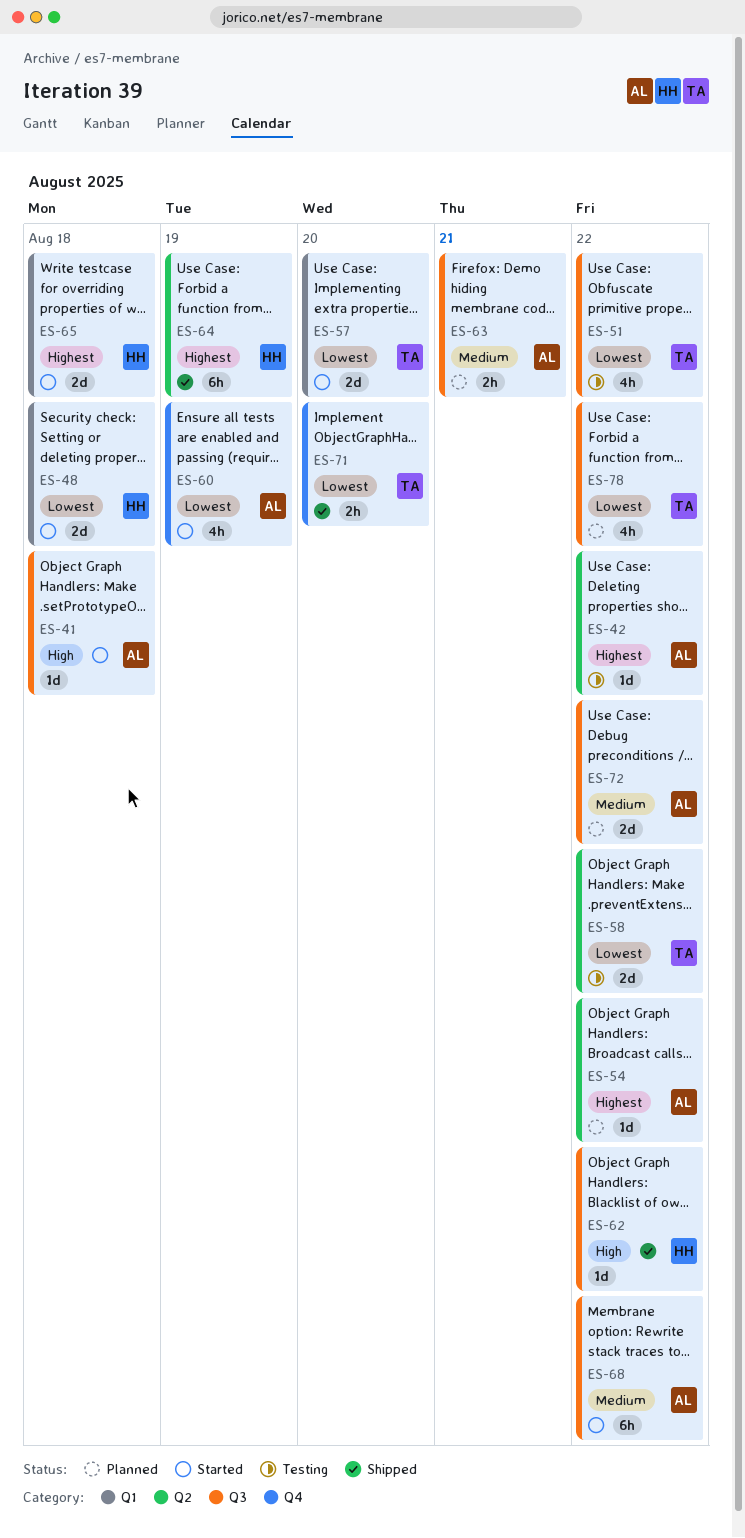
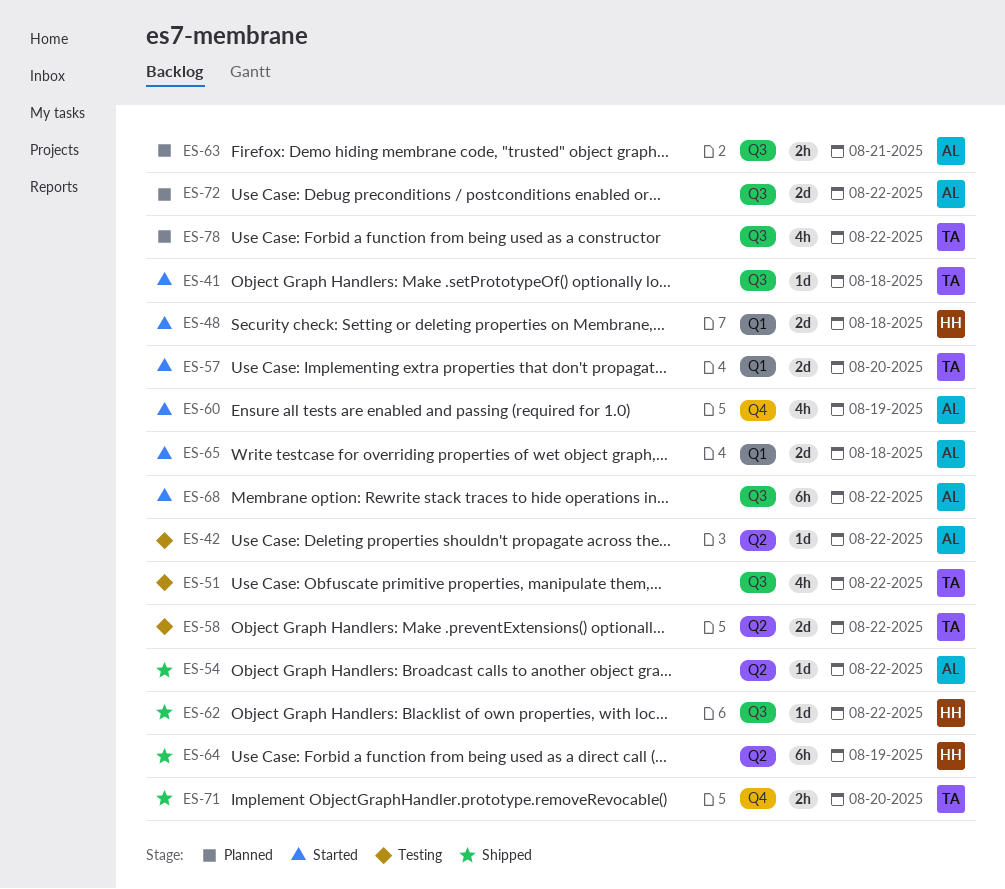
ES-41, owner: AL -> TA
ES-54, status: Planned -> Shipped
ES-65, owner: HH -> AL

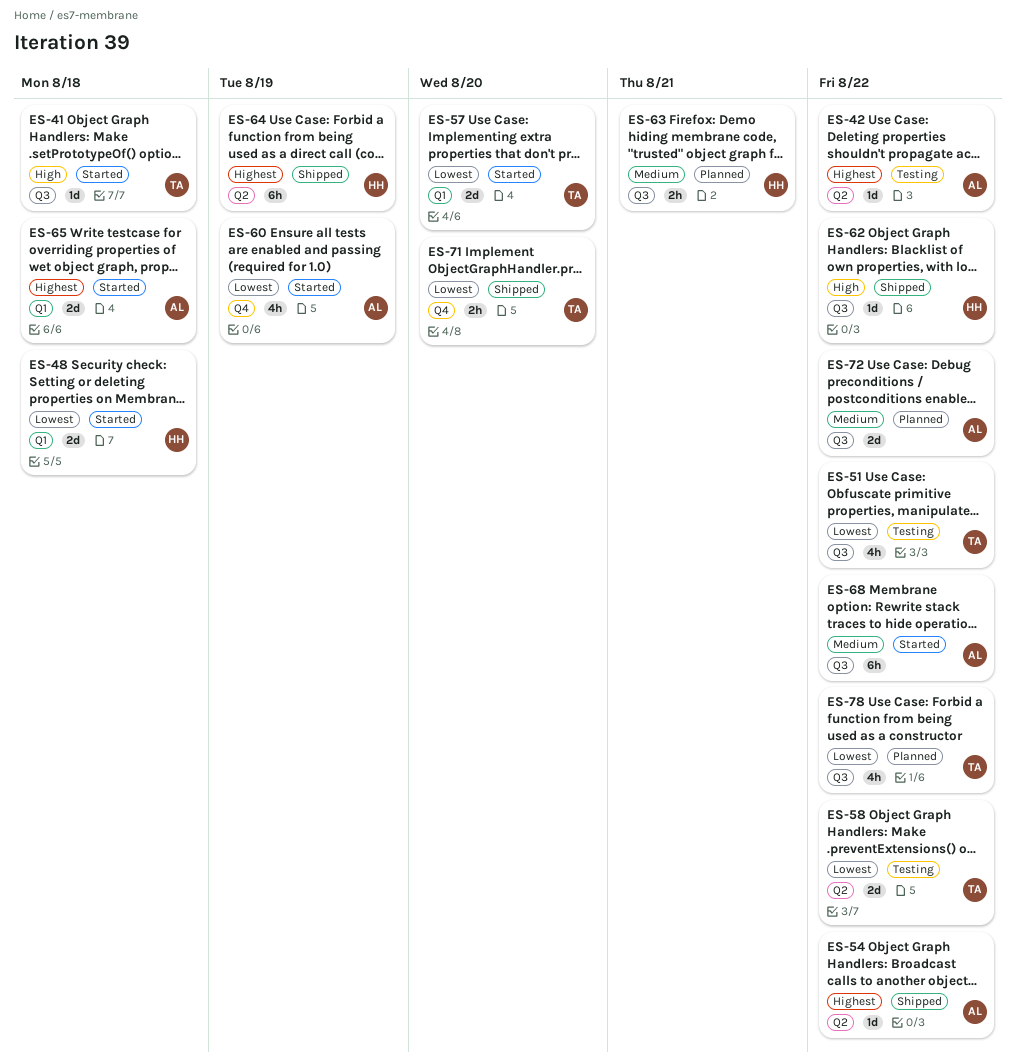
ES-63, owner: AL -> HH

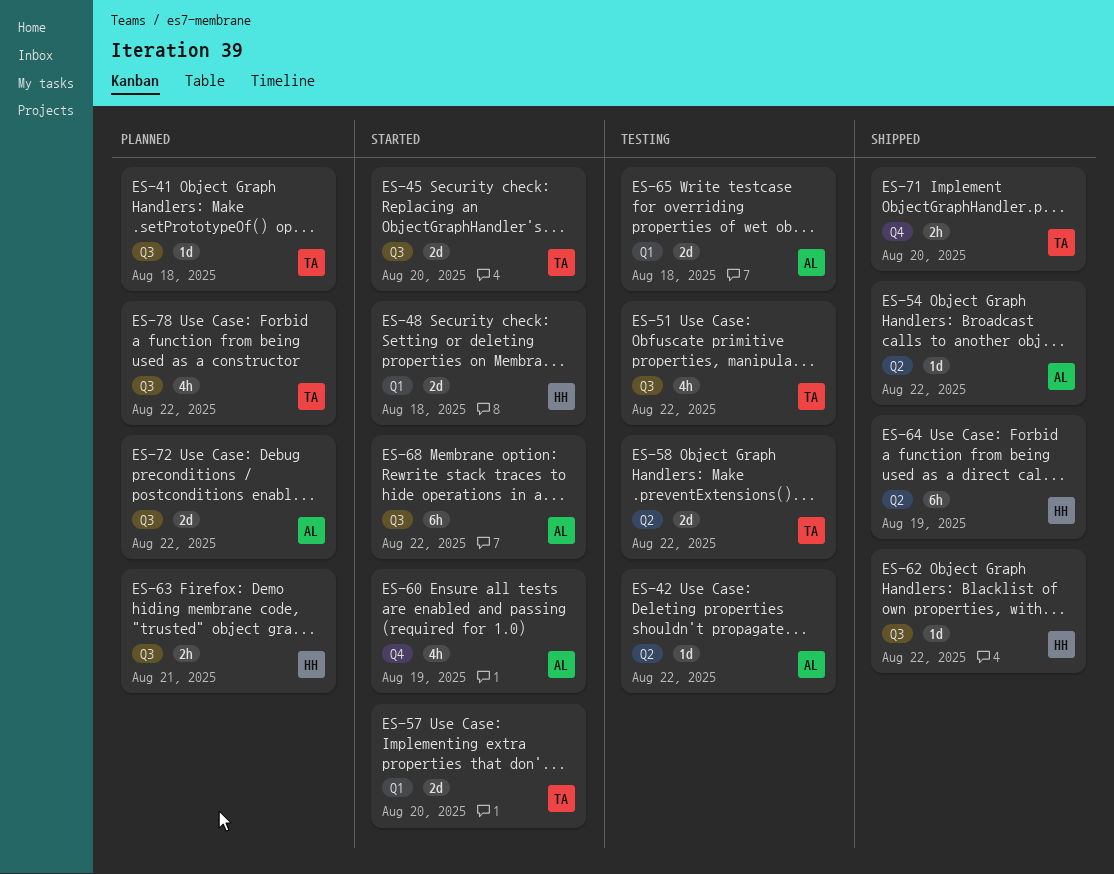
ES-41, status: Started -> Planned
ES-45: none -> present
ES-65, status: Started -> Testing

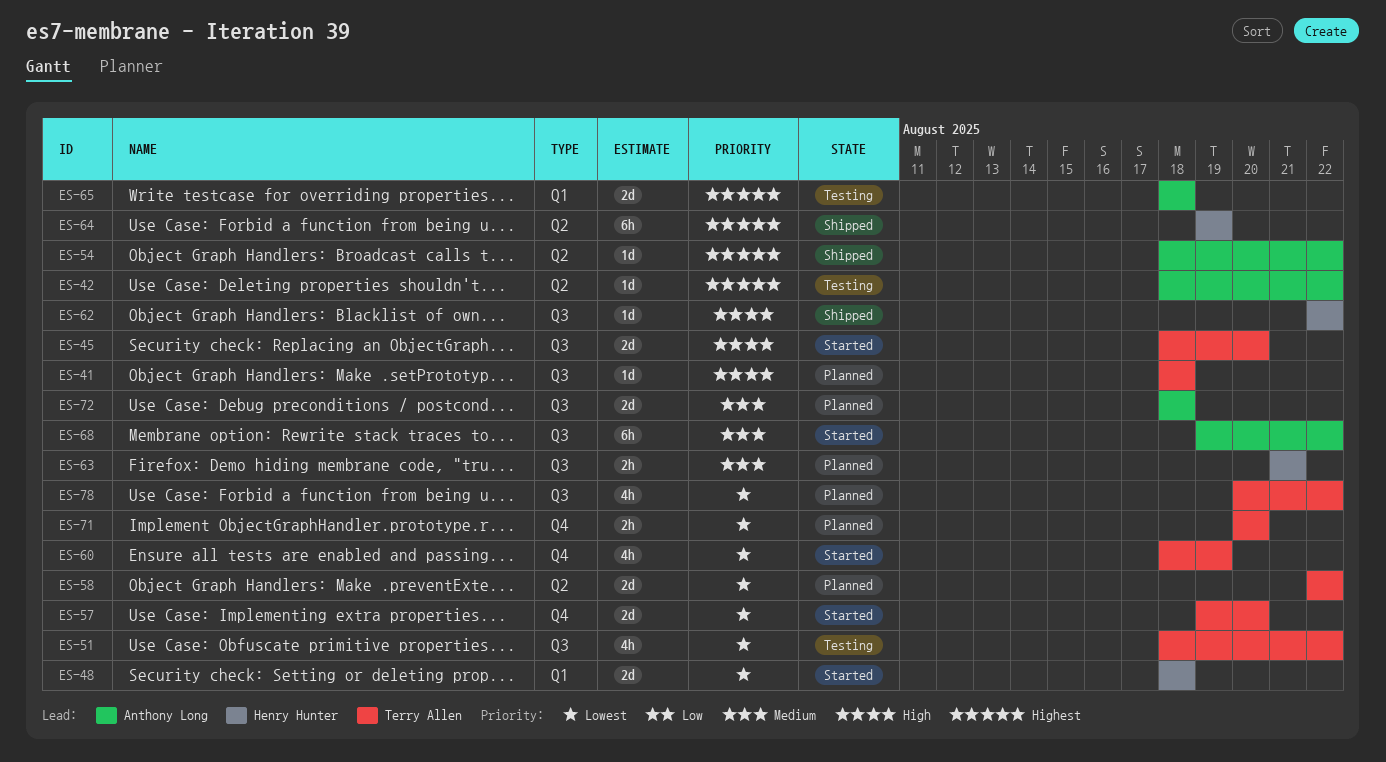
ES-57, label: Q1 -> Q4
ES-58, status: Testing -> Planned
ES-60, owner: Anthony Long -> Terry Allen
ES-71, status: Shipped -> Planned
ES-72, due: Aug 22 -> Aug 18

